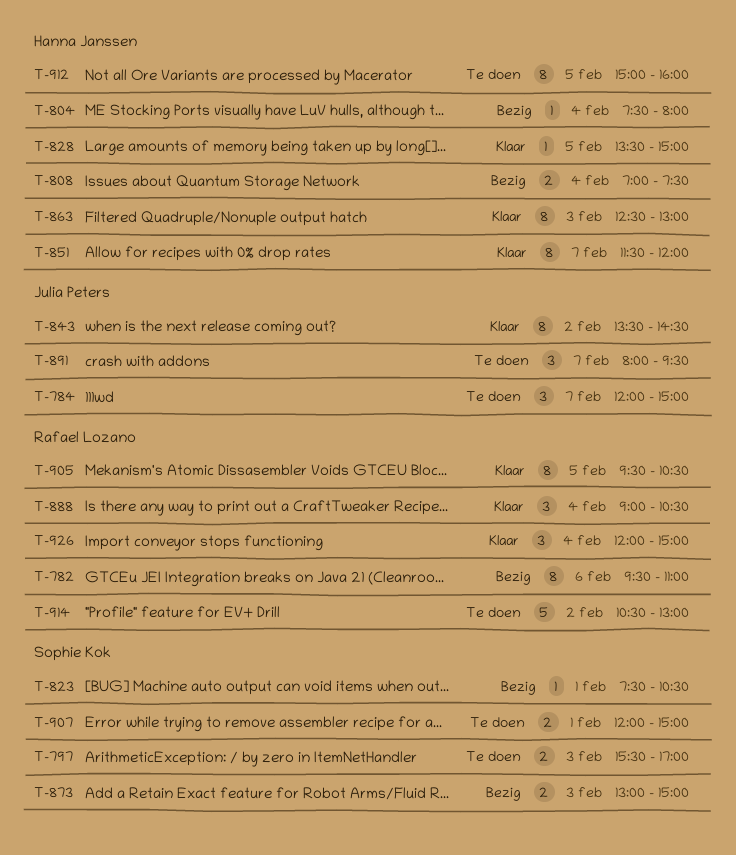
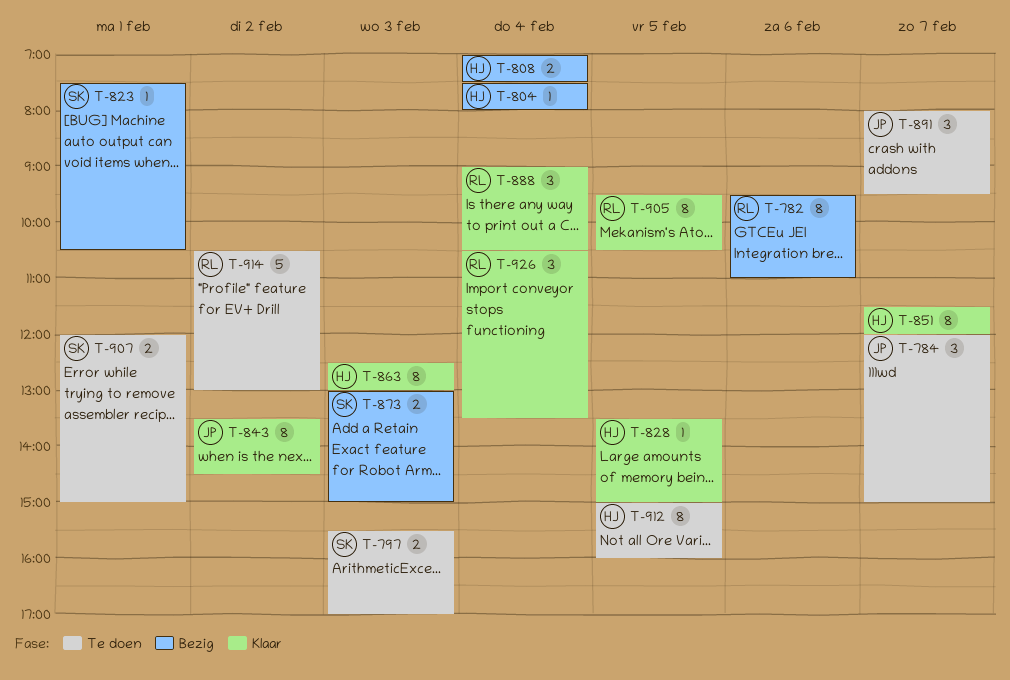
T-926, begins: 12:00 -> 10:30
T-926, ends: 15:00 -> 13:30

